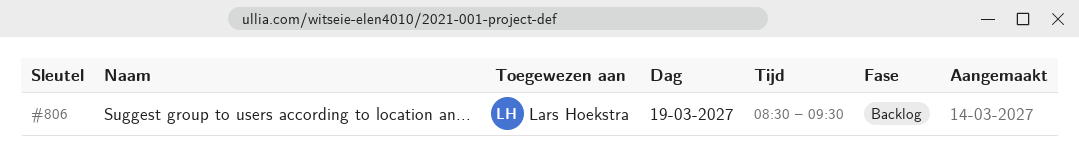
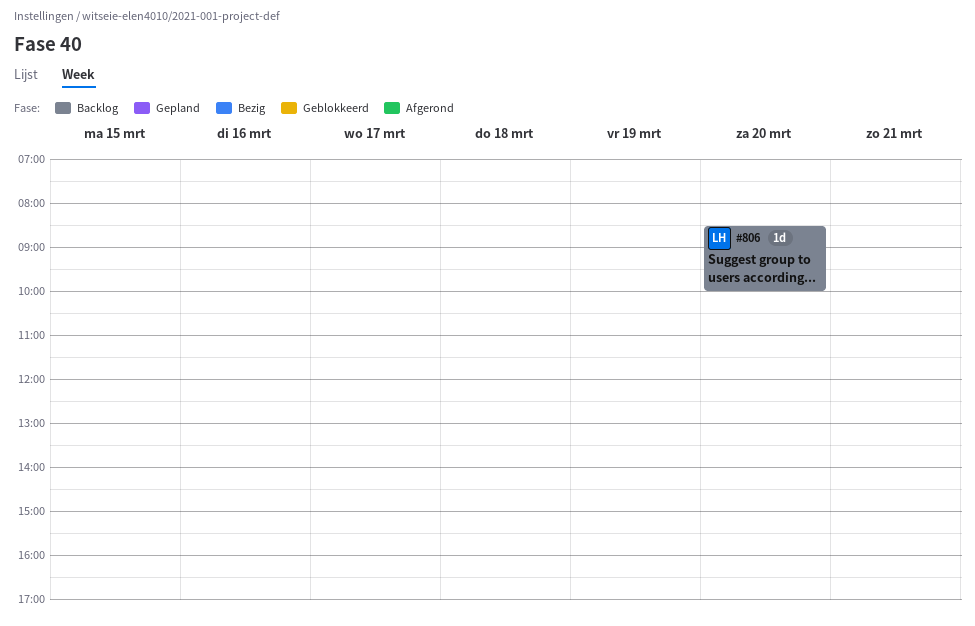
#806, day: Mar 19 -> Mar 20
#806, ends: 09:30 -> 10:00

